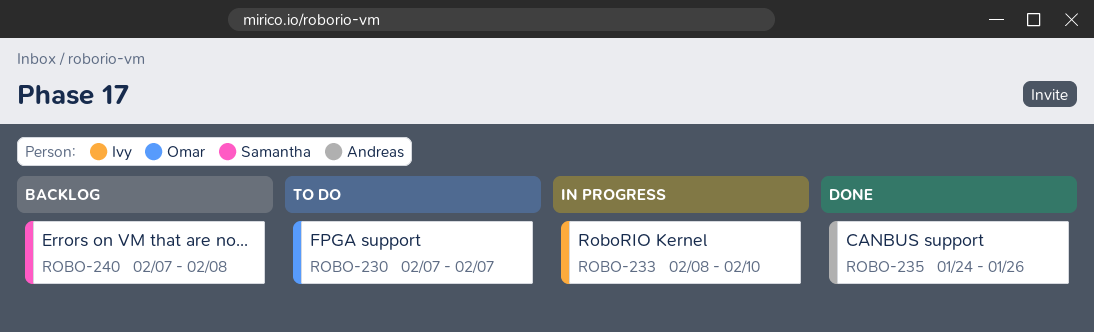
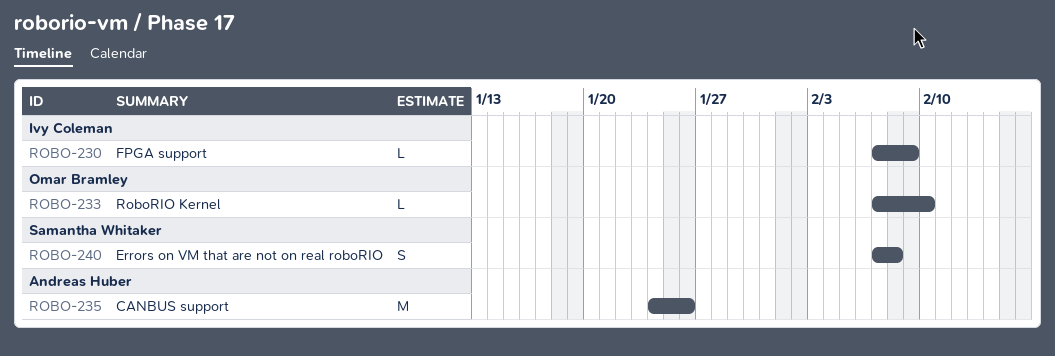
ROBO-230, owner: Omar Bramley -> Ivy Coleman
ROBO-230, due: Feb 7 -> Feb 9
ROBO-233, owner: Ivy Coleman -> Omar Bramley
ROBO-233, start: Feb 8 -> Feb 7

